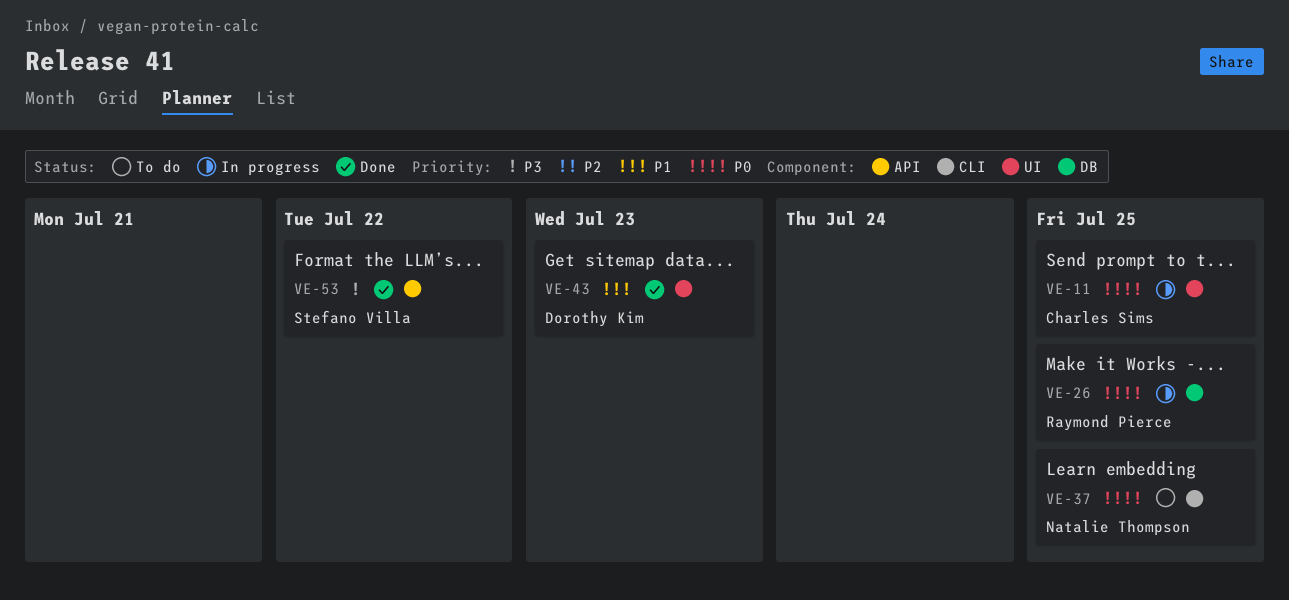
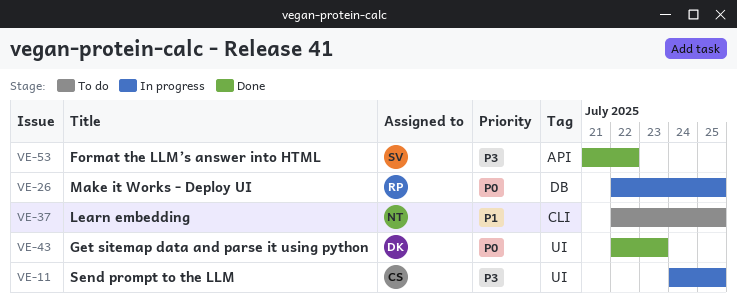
VE-11, priority: P0 -> P3
VE-37, priority: P0 -> P1
VE-43, priority: P1 -> P0

